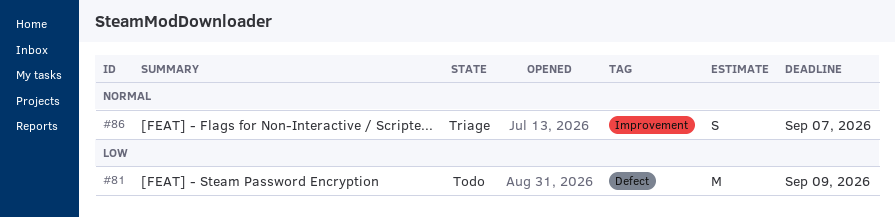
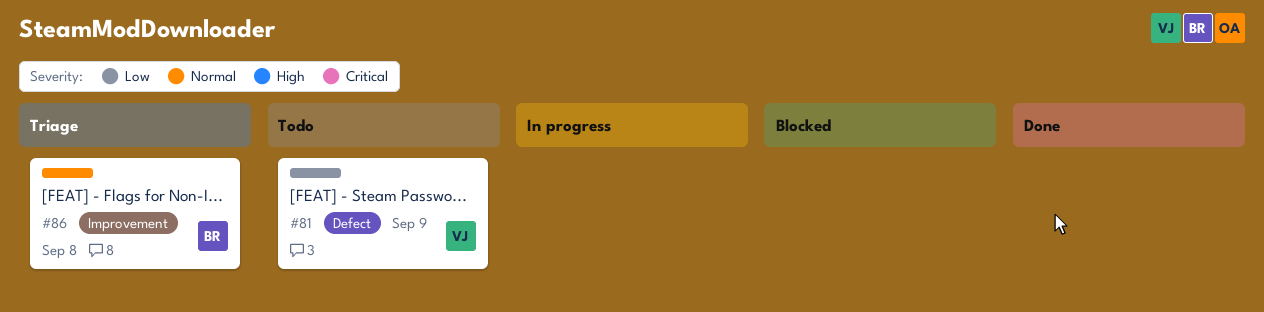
#86, due: Sep 7 -> Sep 8

